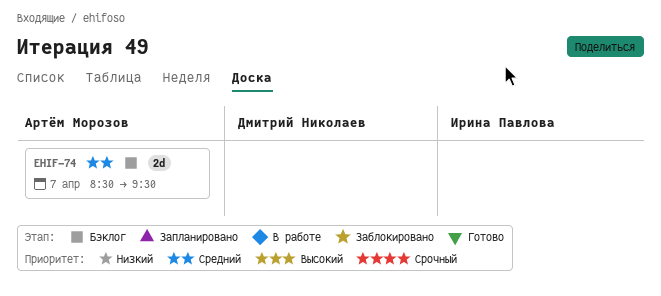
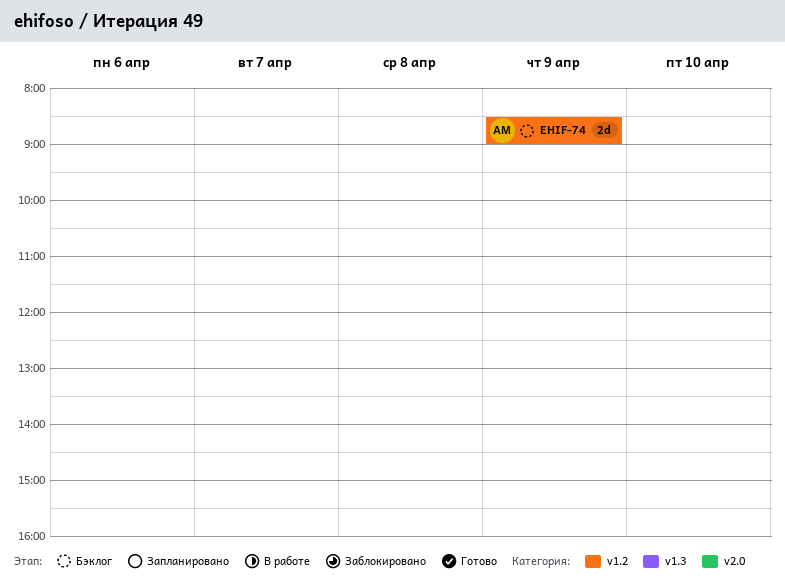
EHIF-74, day: Apr 7 -> Apr 9
EHIF-74, ends: 09:30 -> 09:00

